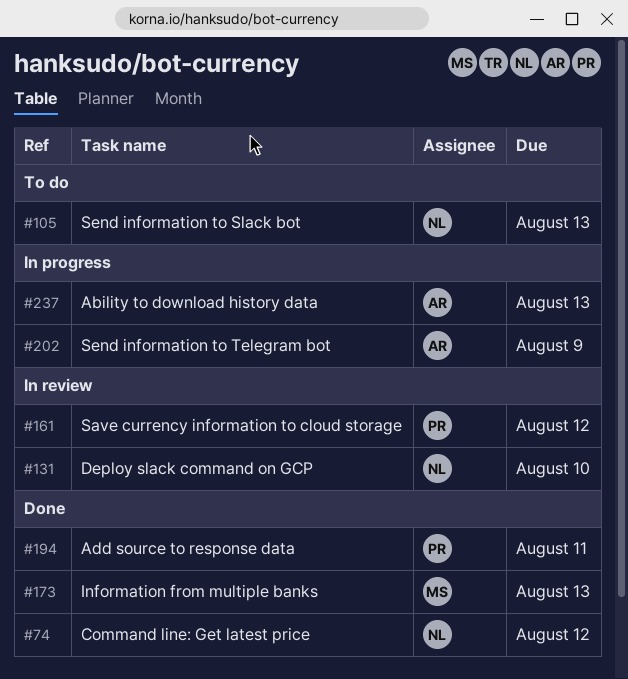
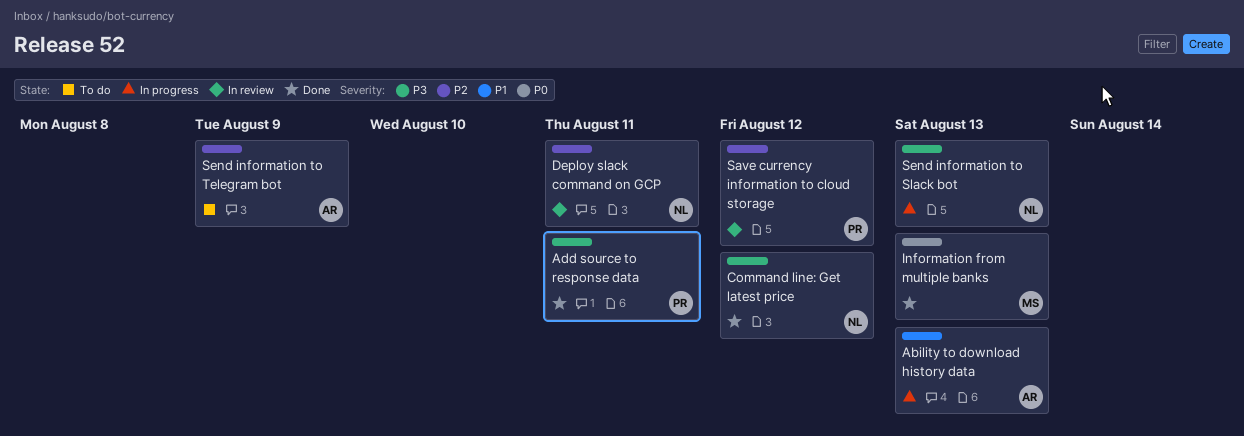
Deploy slack command on GCP, due: Aug 10 -> Aug 11
Send information to Slack bot, status: To do -> In progress
Send information to Telegram bot, status: In progress -> To do

